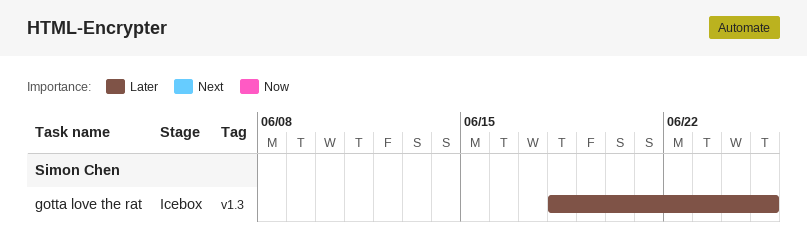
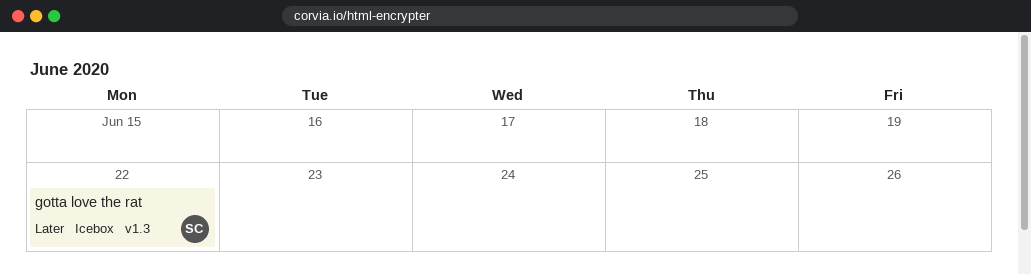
gotta love the rat, due: Jun 25 -> Jun 22

